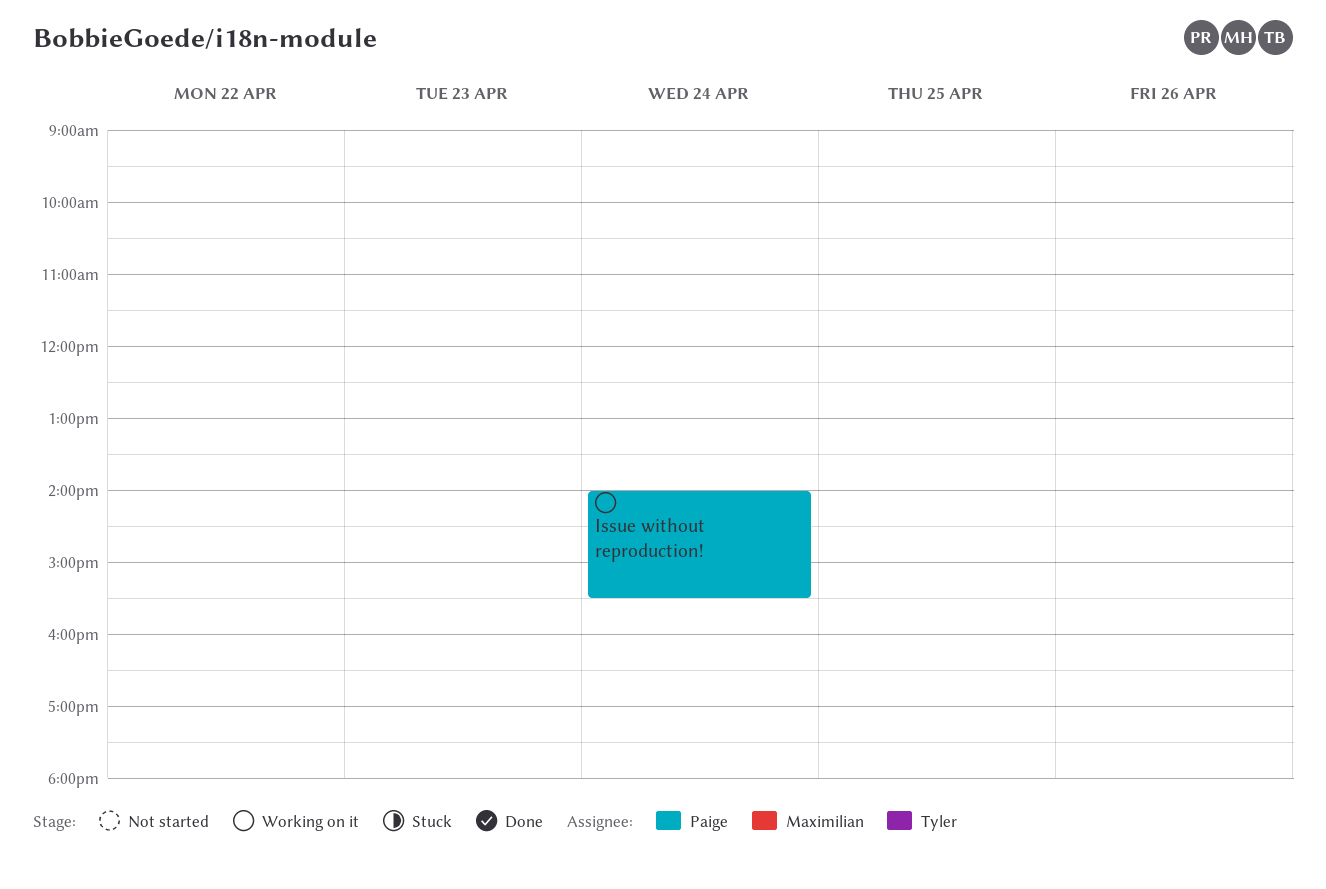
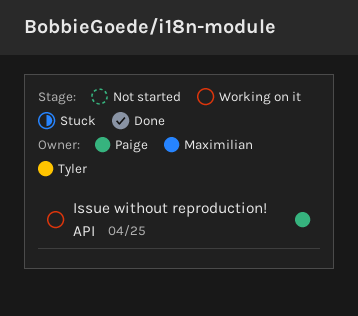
Issue without reproduction!, day: Apr 24 -> Apr 25

